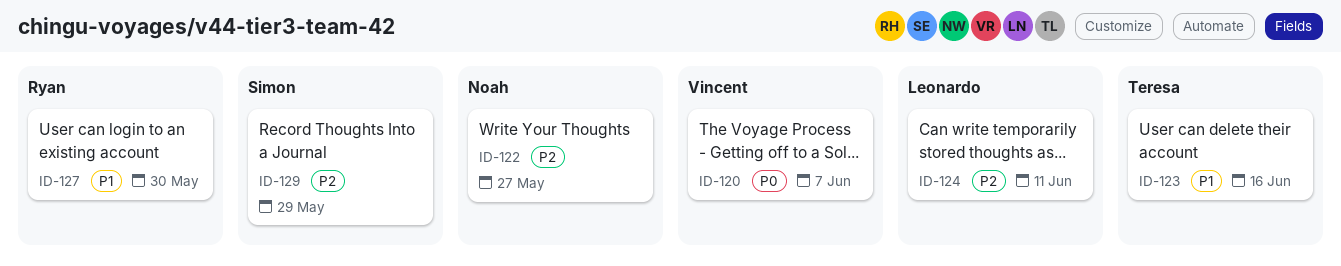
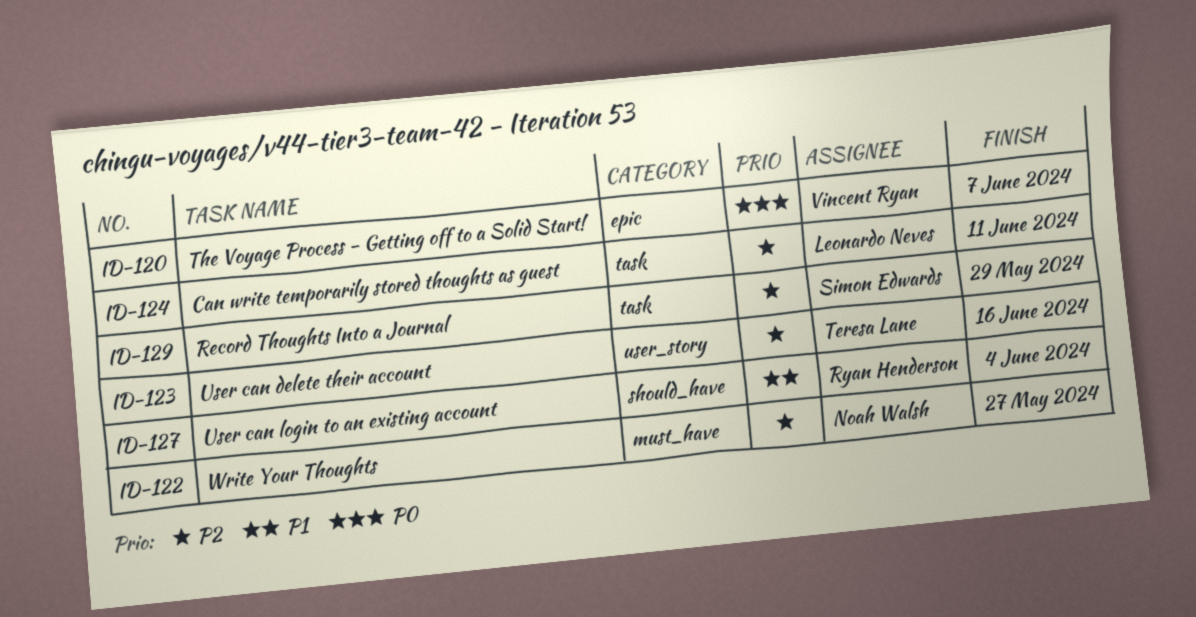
ID-123, priority: P1 -> P2
ID-127, due: May 30 -> Jun 4

